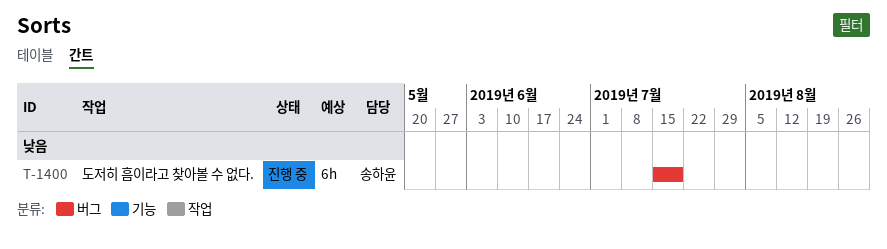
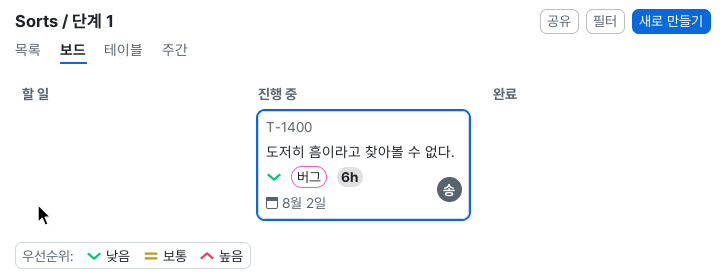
T-1400, due: Jul 19 -> Aug 2

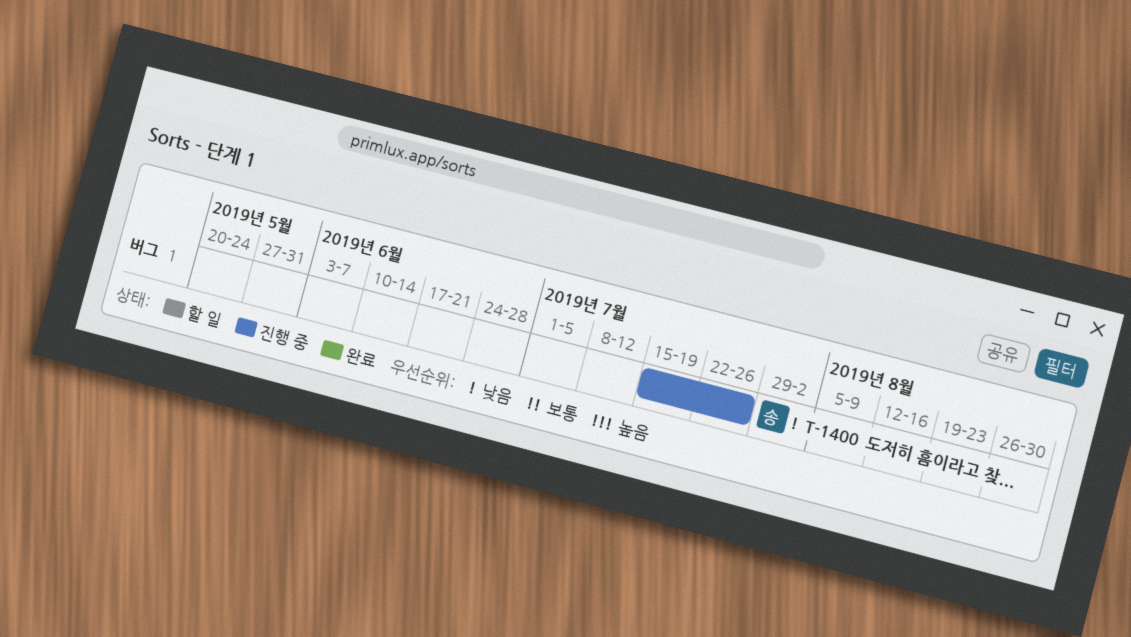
T-1400, due: Aug 2 -> Jul 26

